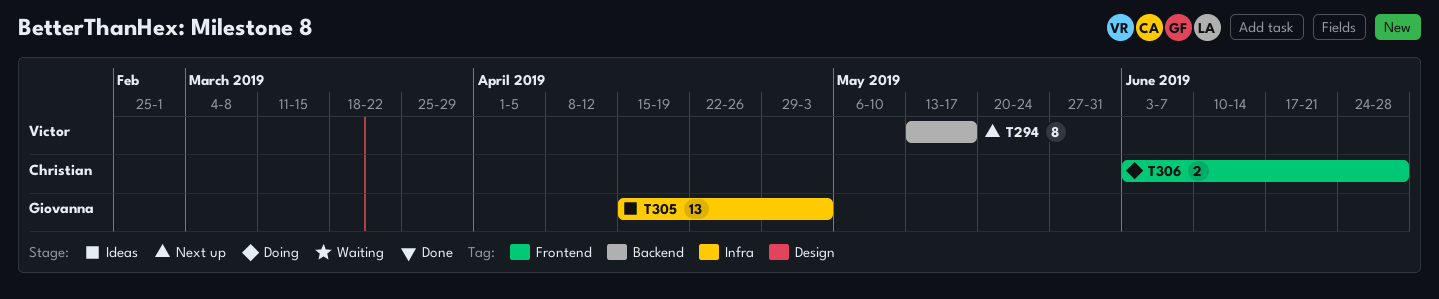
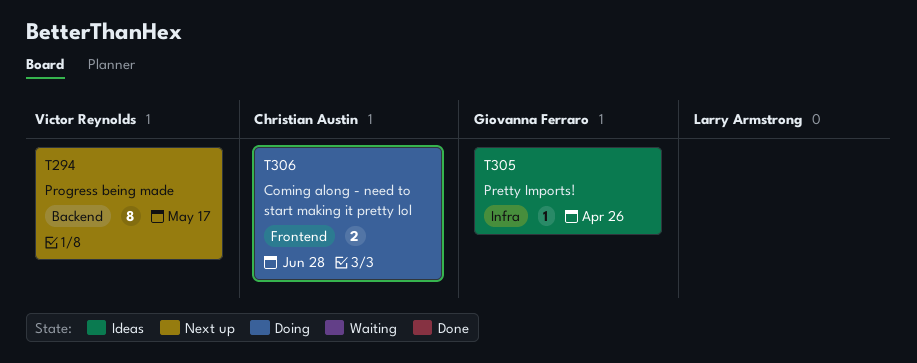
T305, estimate: 13 -> 1
T305, due: May 3 -> Apr 26

